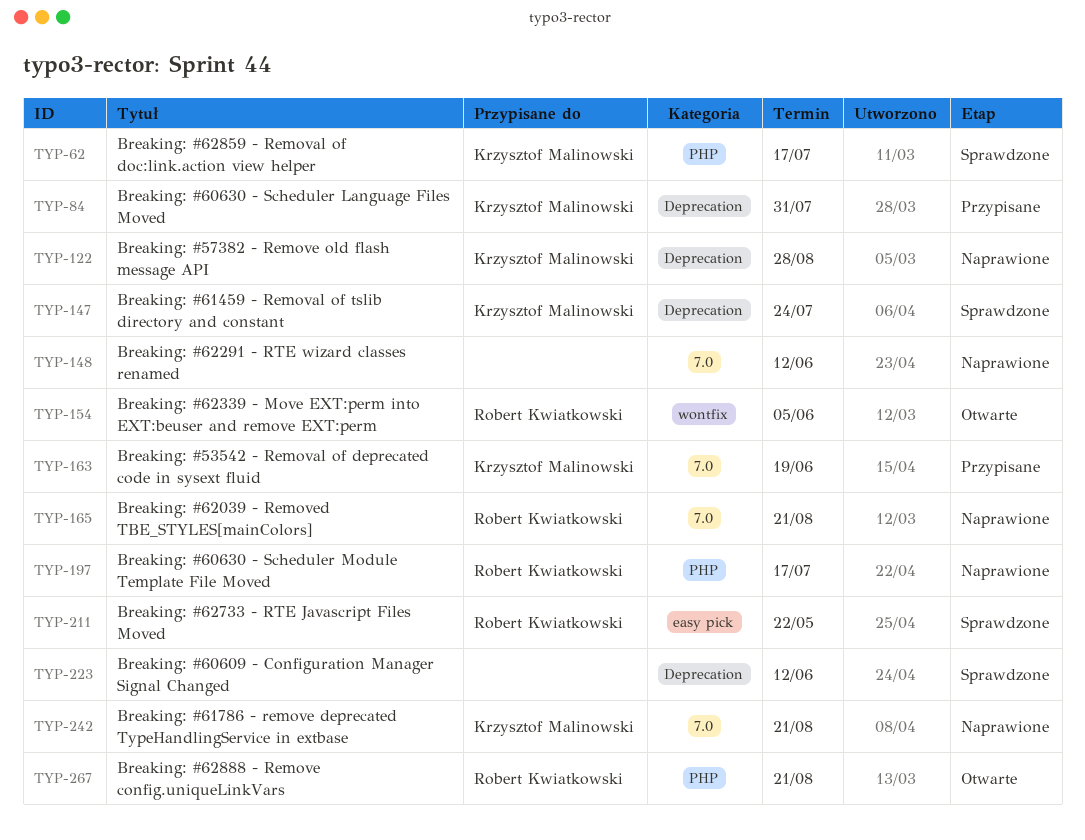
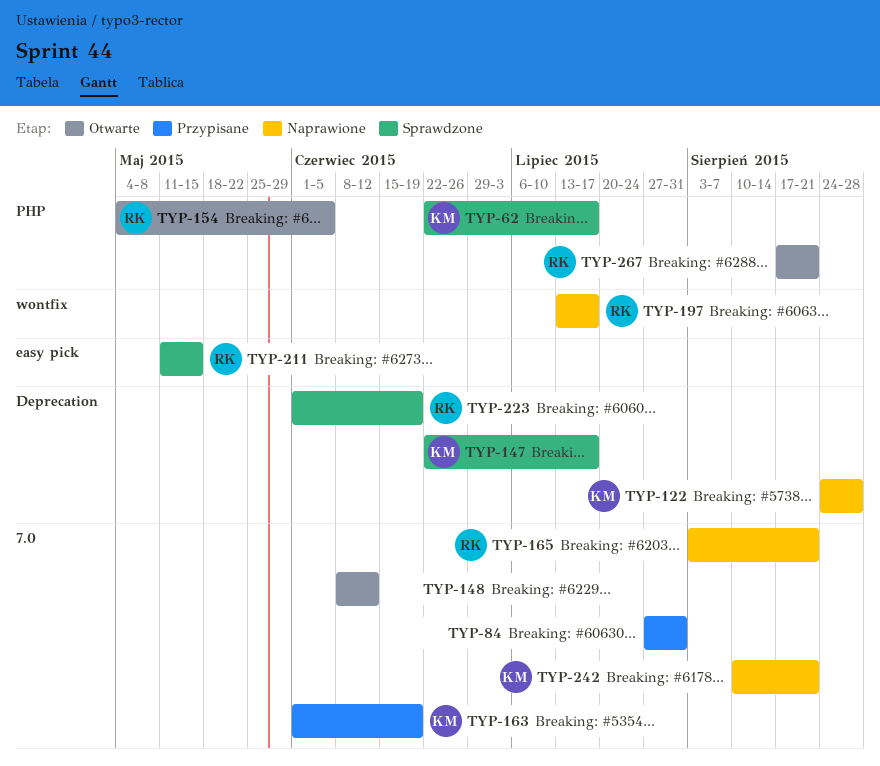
TYP-84, owner: Krzysztof Malinowski -> none
TYP-84, label: Deprecation -> 7.0
TYP-147, due: Jul 24 -> Jul 17
TYP-148, status: Naprawione -> Otwarte
TYP-154, label: wontfix -> PHP
TYP-197, label: PHP -> wontfix
TYP-211, due: May 22 -> May 15
TYP-223, owner: none -> Robert Kwiatkowski
TYP-223, due: Jun 12 -> Jun 19

